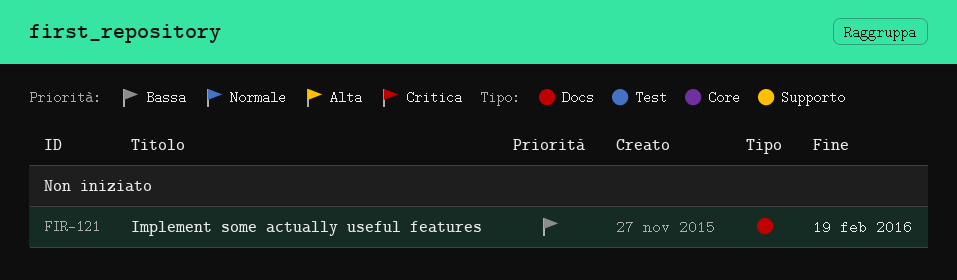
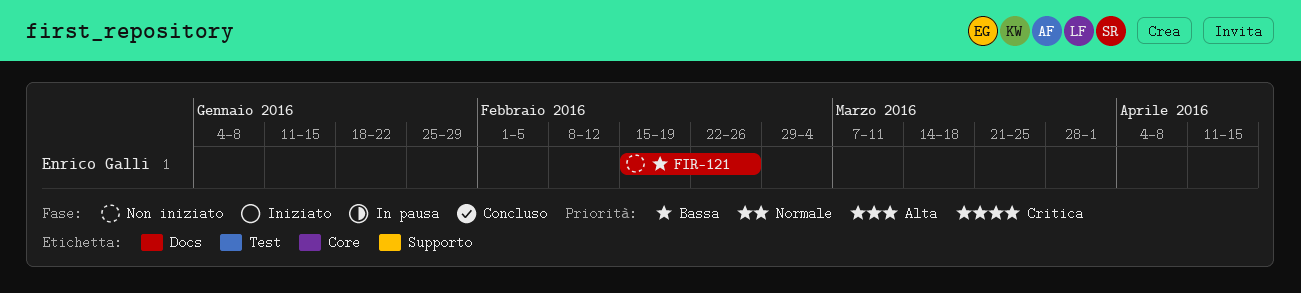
FIR-121, due: Feb 19 -> Feb 26

